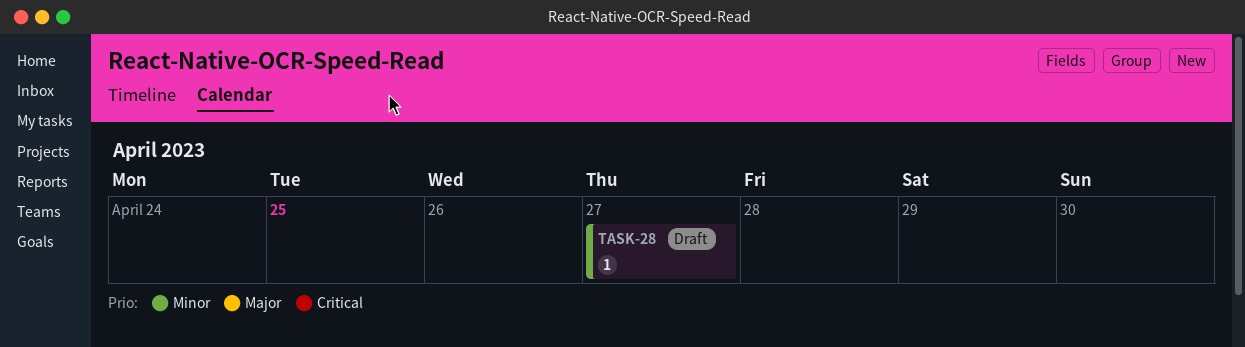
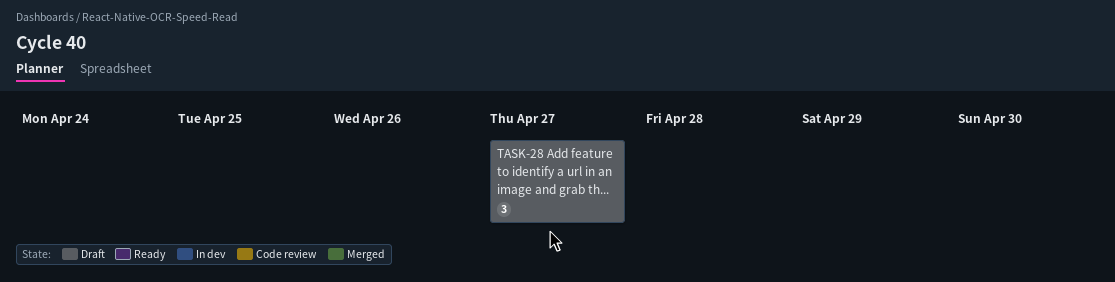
TASK-28, estimate: 1 -> 3

